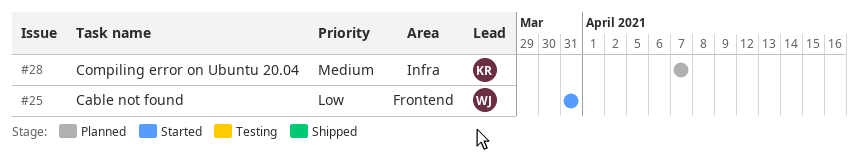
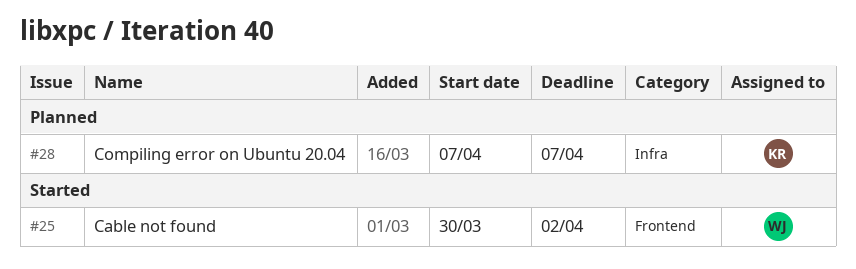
#25, start: Mar 31 -> Mar 30
#25, due: Mar 31 -> Apr 2

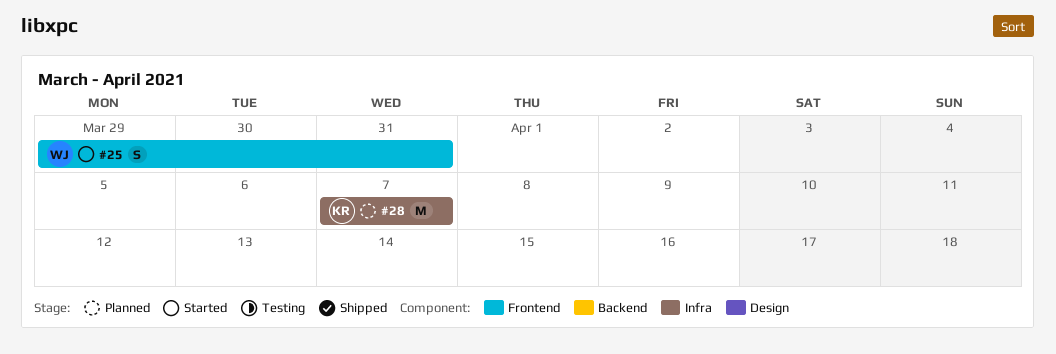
#25, start: Mar 30 -> Mar 29
#25, due: Apr 2 -> Mar 31

